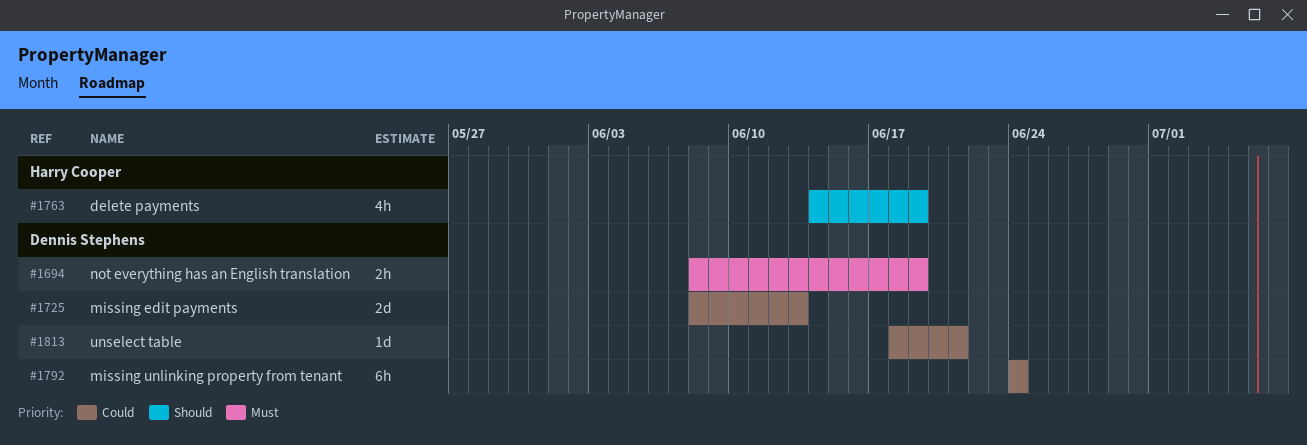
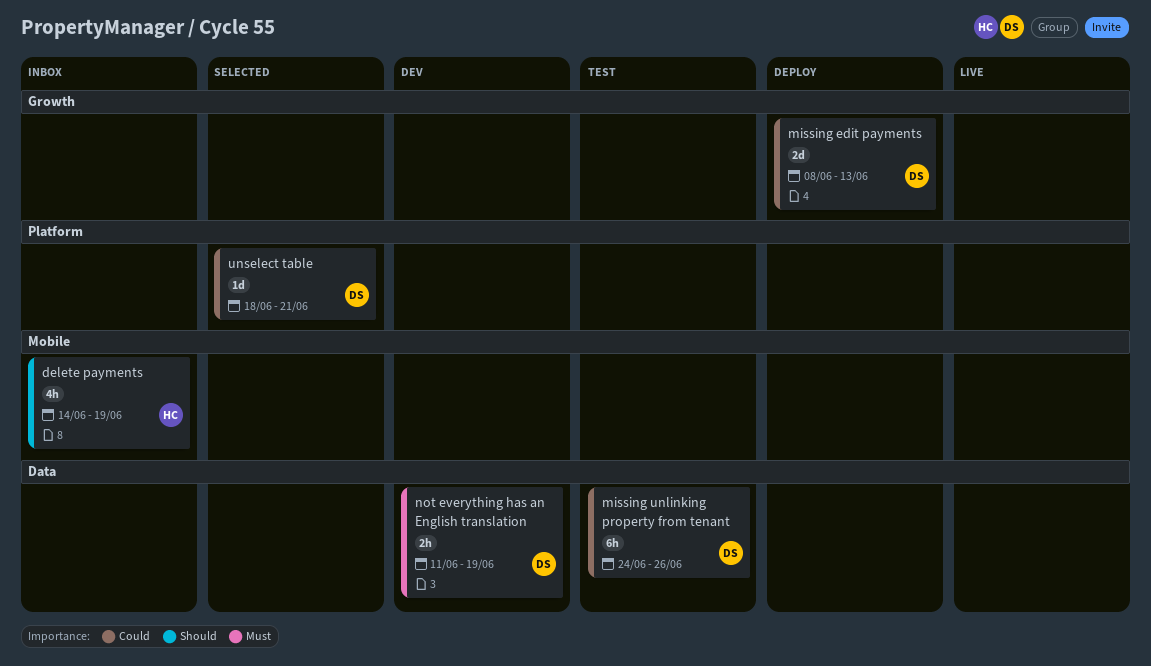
missing unlinking property from tenant, due: Jun 24 -> Jun 26
not everything has an English translation, start: Jun 8 -> Jun 11

